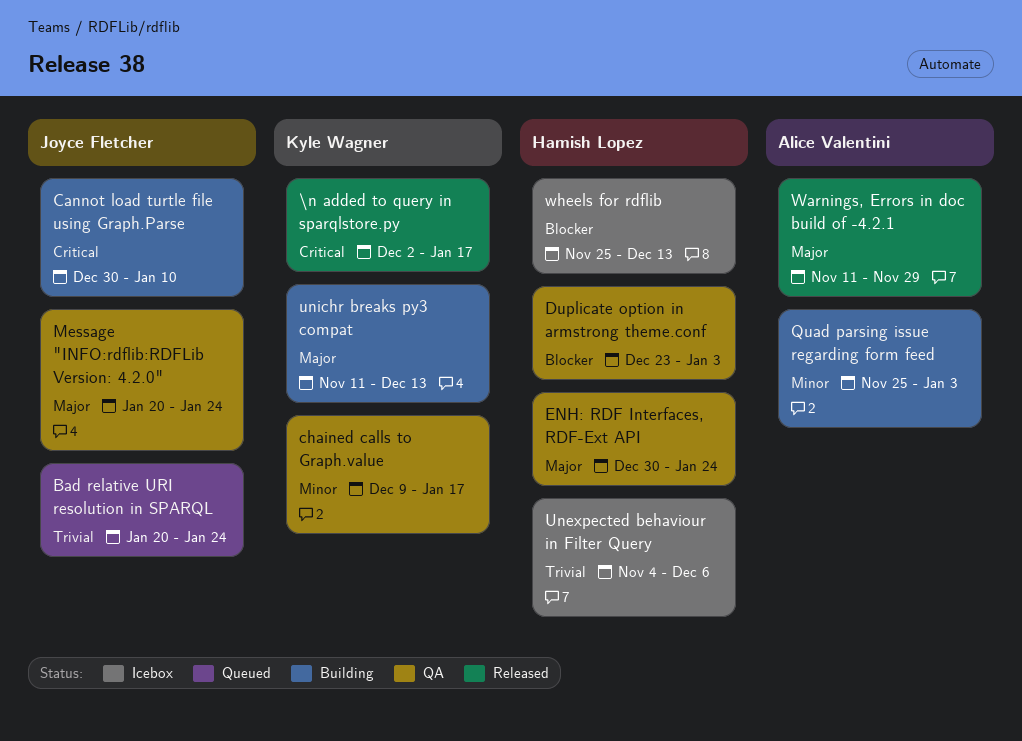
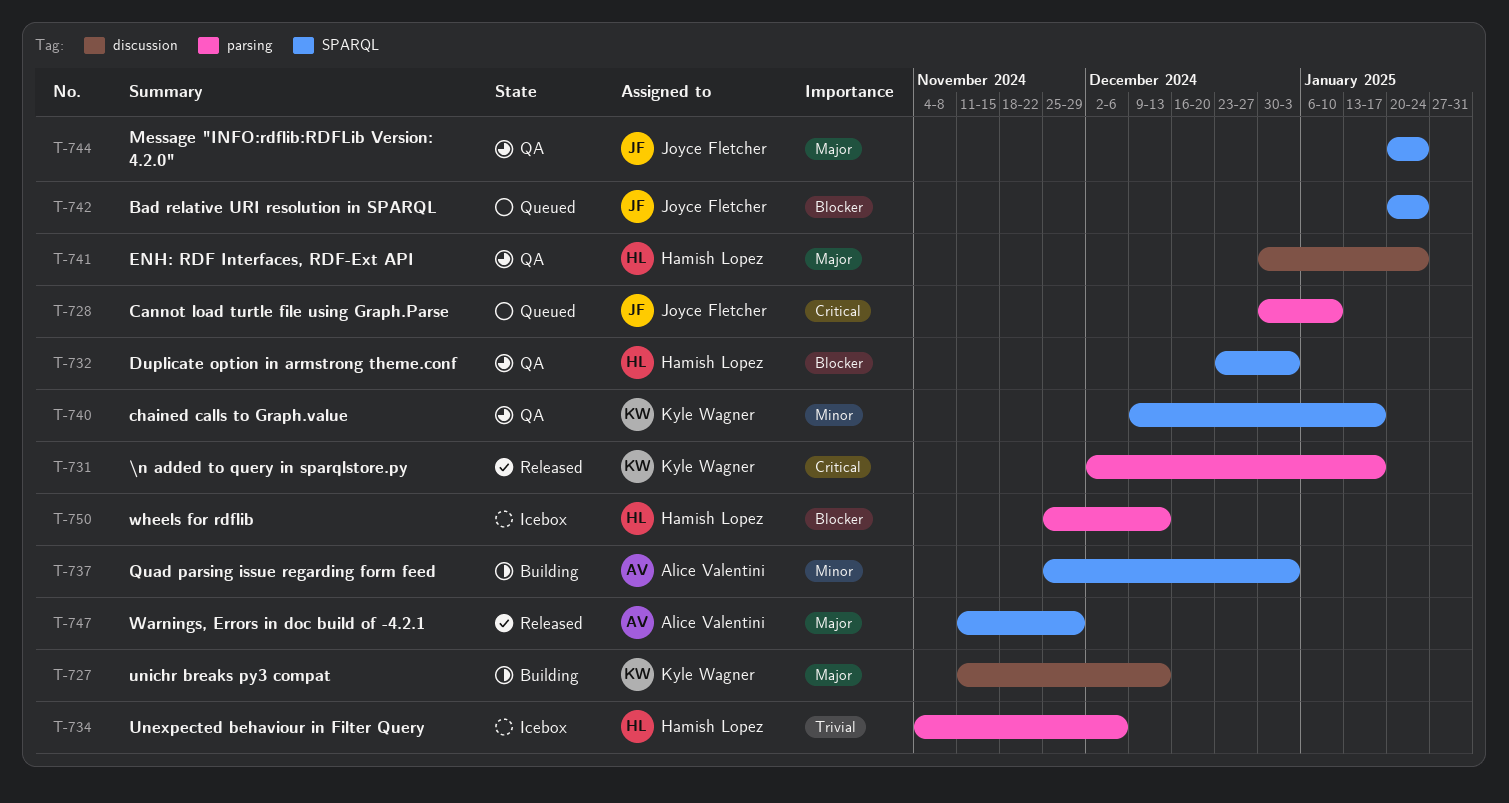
Bad relative URI resolution in SPARQL, priority: Trivial -> Blocker
Cannot load turtle file using Graph.Parse, status: Building -> Queued

